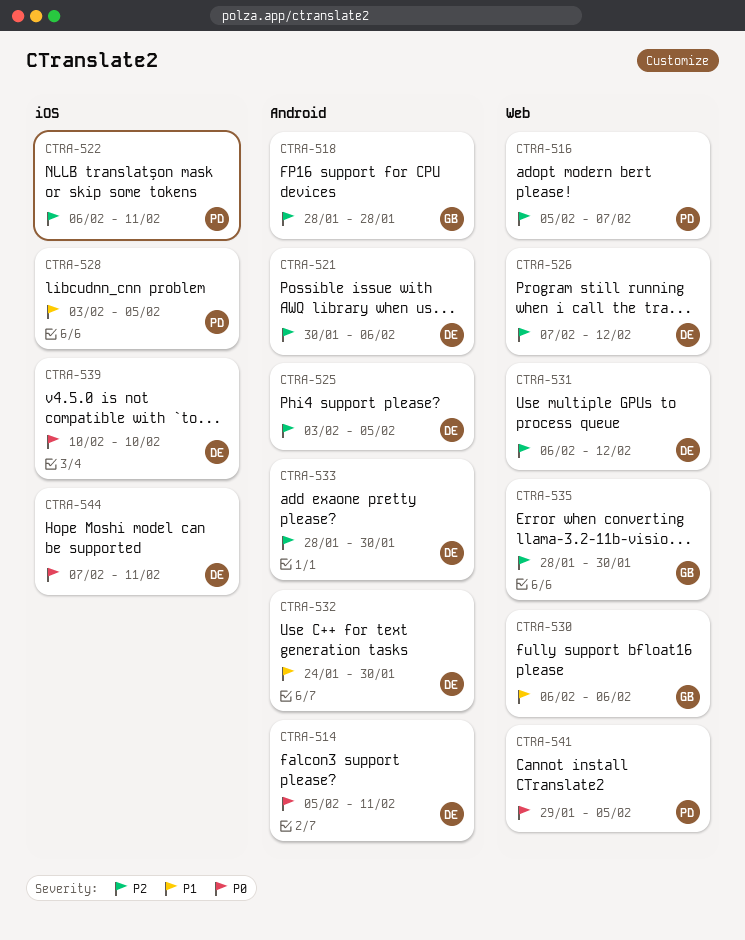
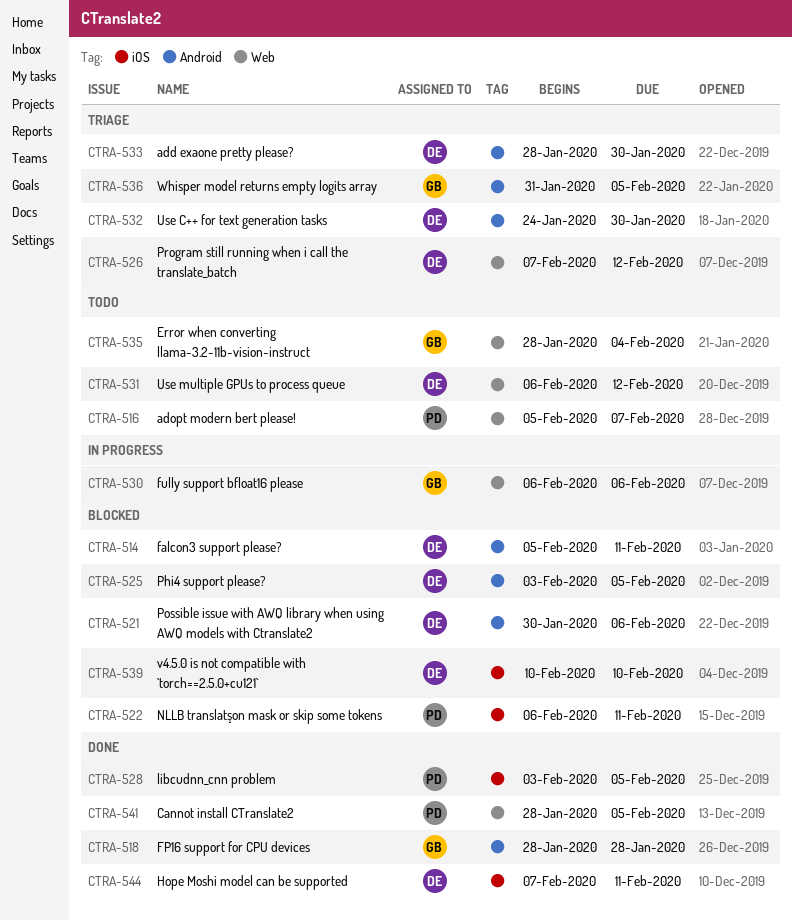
CTRA-535, due: Jan 30 -> Feb 4
CTRA-536: none -> present
CTRA-541, start: Jan 29 -> Jan 28

